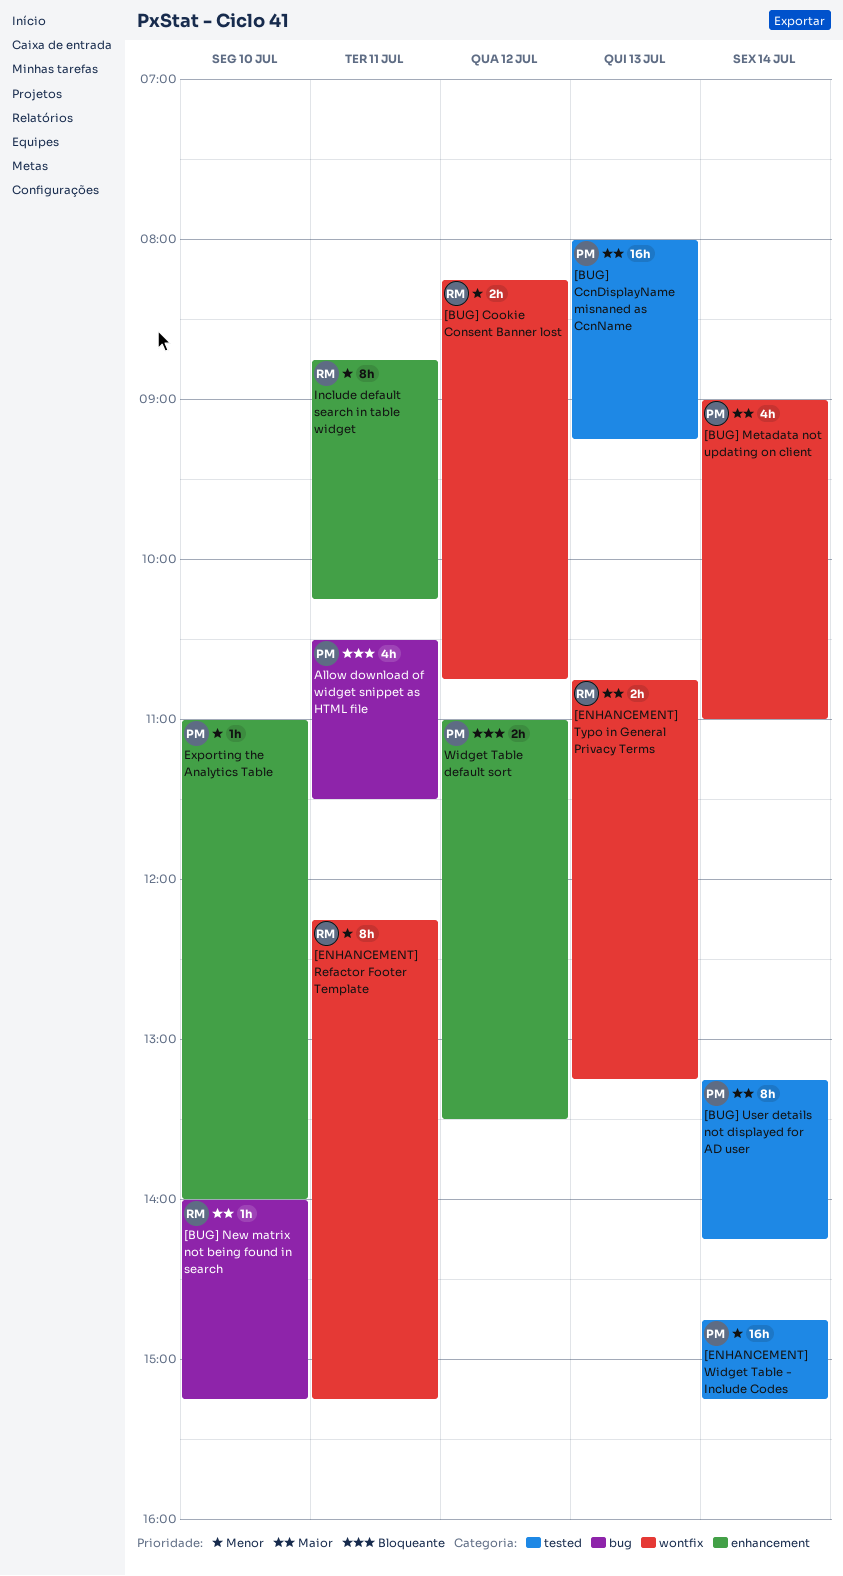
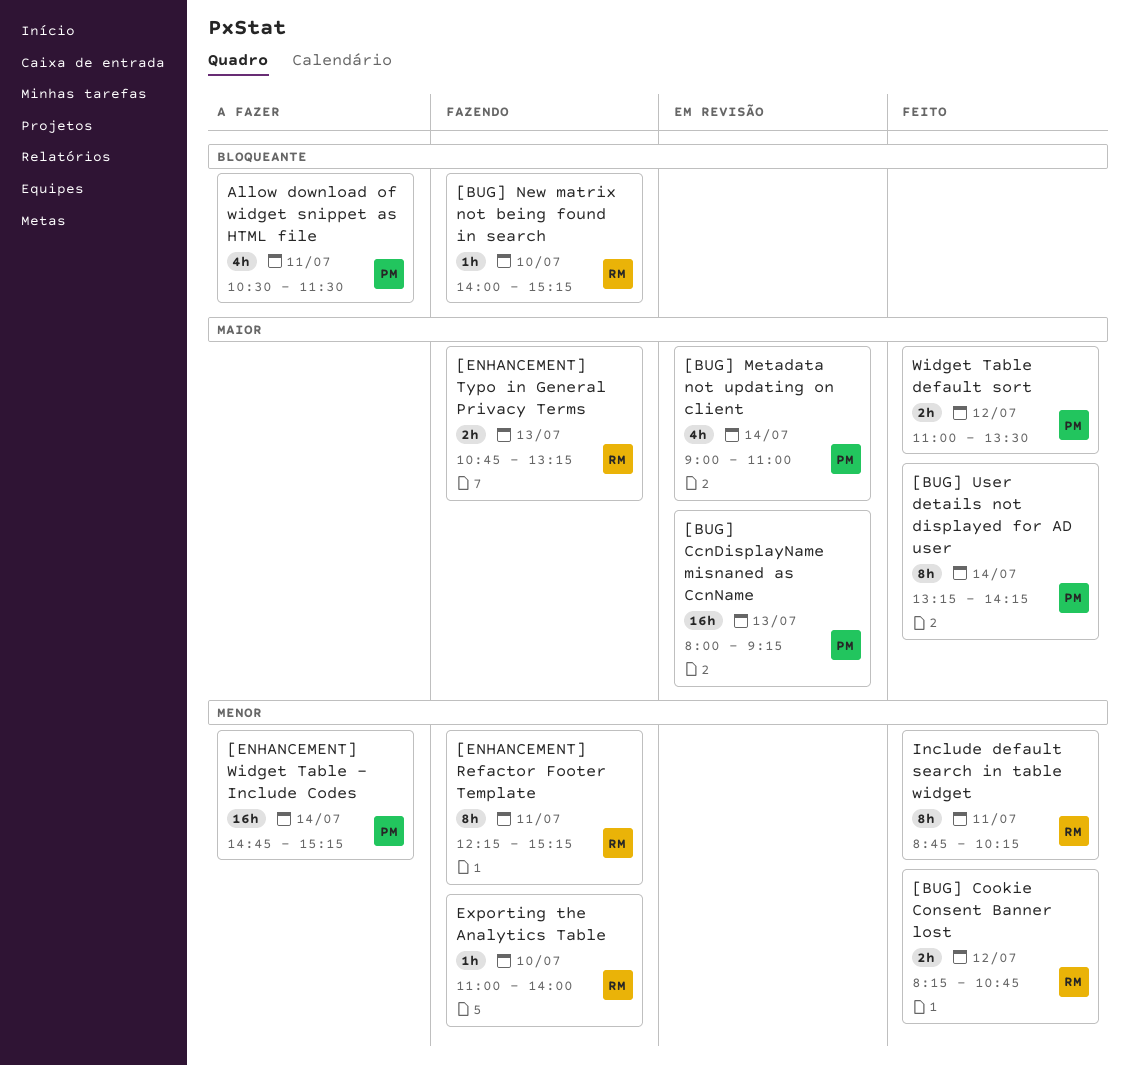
[BUG] New matrix not being found in search, priority: Maior -> Bloqueante
Exporting the Analytics Table, owner: PM -> RM
Widget Table default sort, priority: Bloqueante -> Maior

